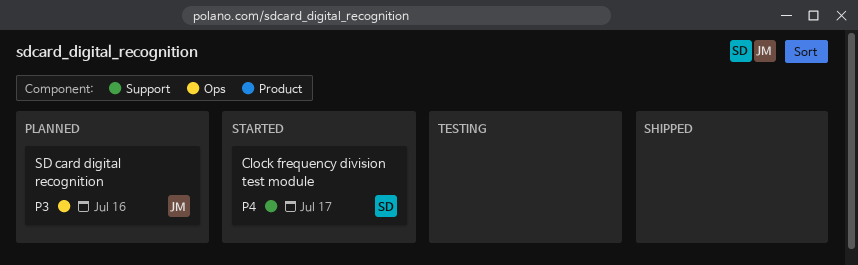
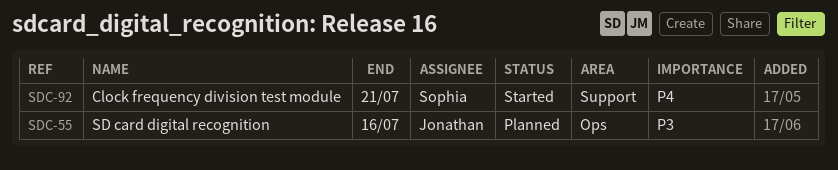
Clock frequency division test module, due: Jul 17 -> Jul 21

